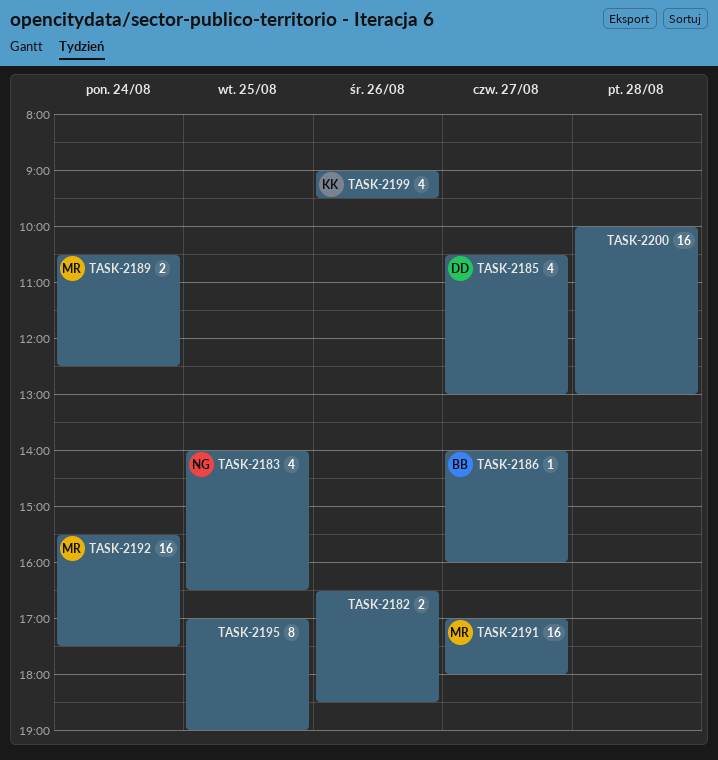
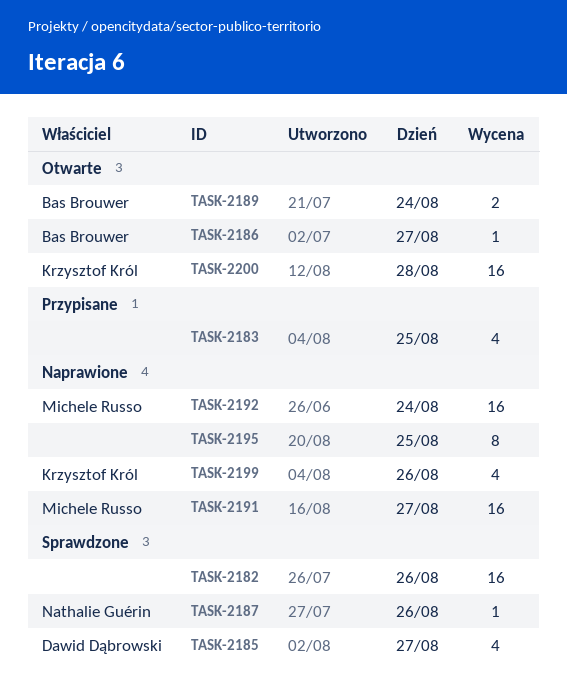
TASK-2182, estimate: 2 -> 16
TASK-2183, owner: Nathalie Guérin -> none
TASK-2187: none -> present
TASK-2189, owner: Michele Russo -> Bas Brouwer
TASK-2200, owner: none -> Krzysztof Król

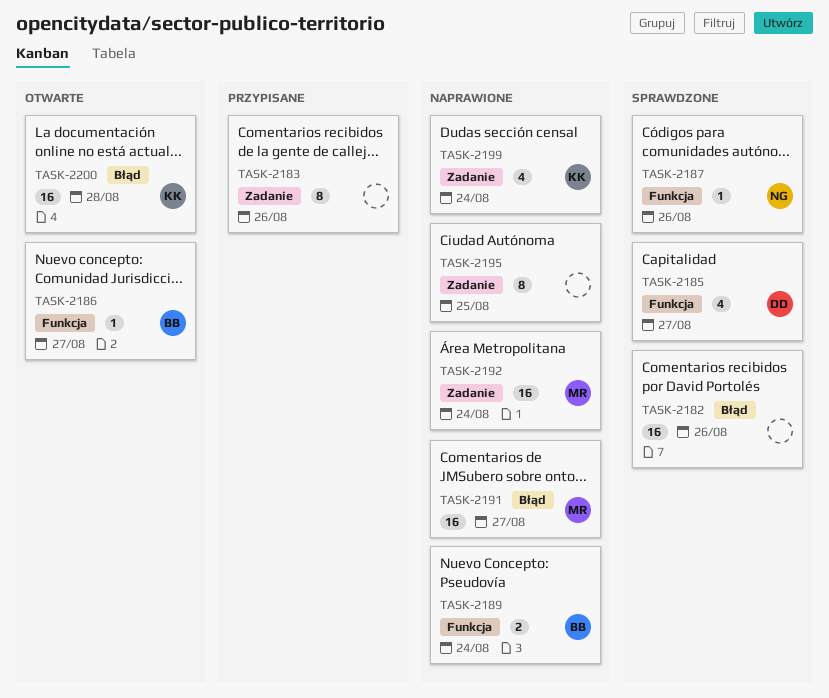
TASK-2183, estimate: 4 -> 8
TASK-2183, day: Aug 25 -> Aug 26
TASK-2189, status: Otwarte -> Naprawione
TASK-2199, day: Aug 26 -> Aug 24

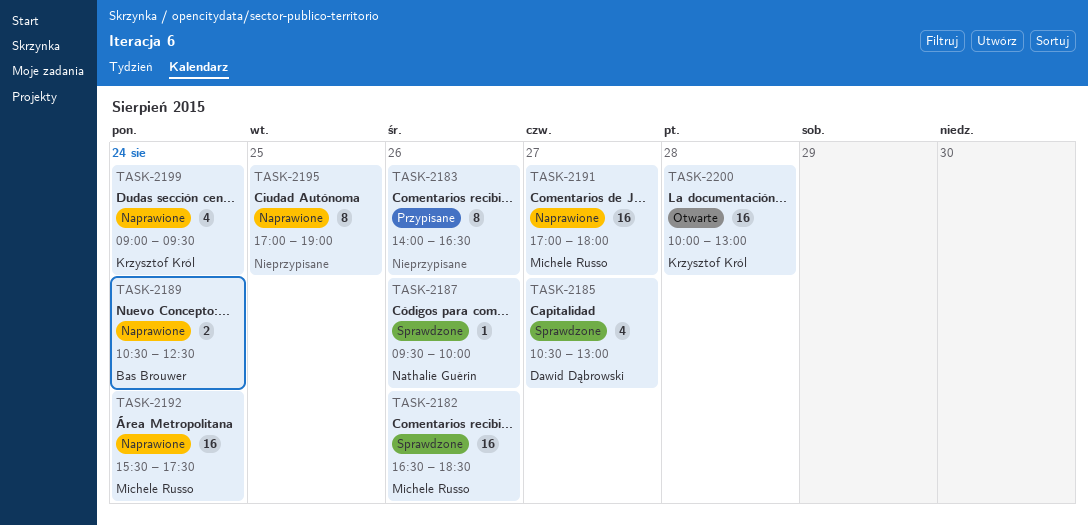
TASK-2182, owner: none -> Michele Russo
TASK-2186: present -> none

